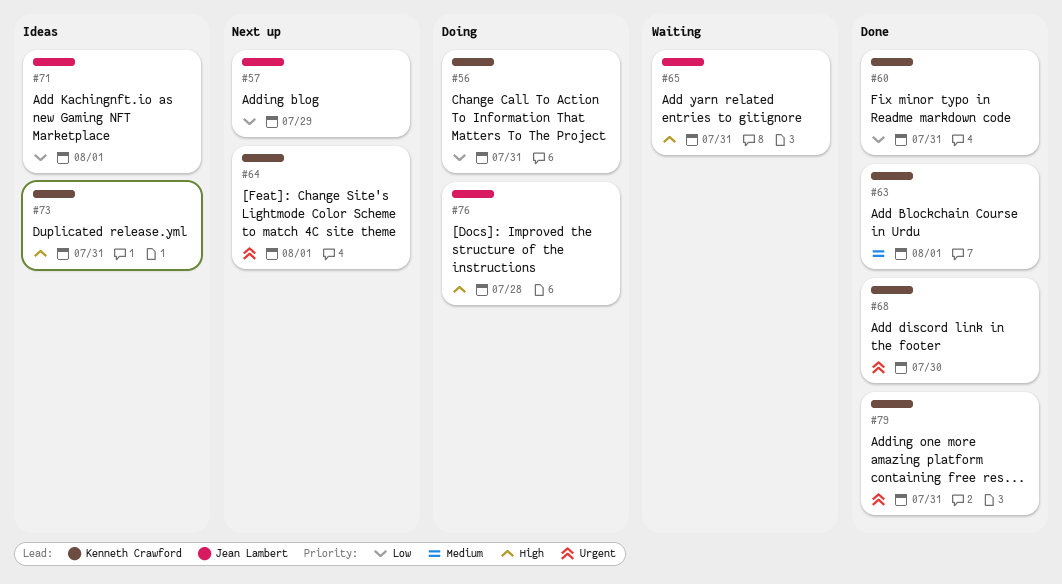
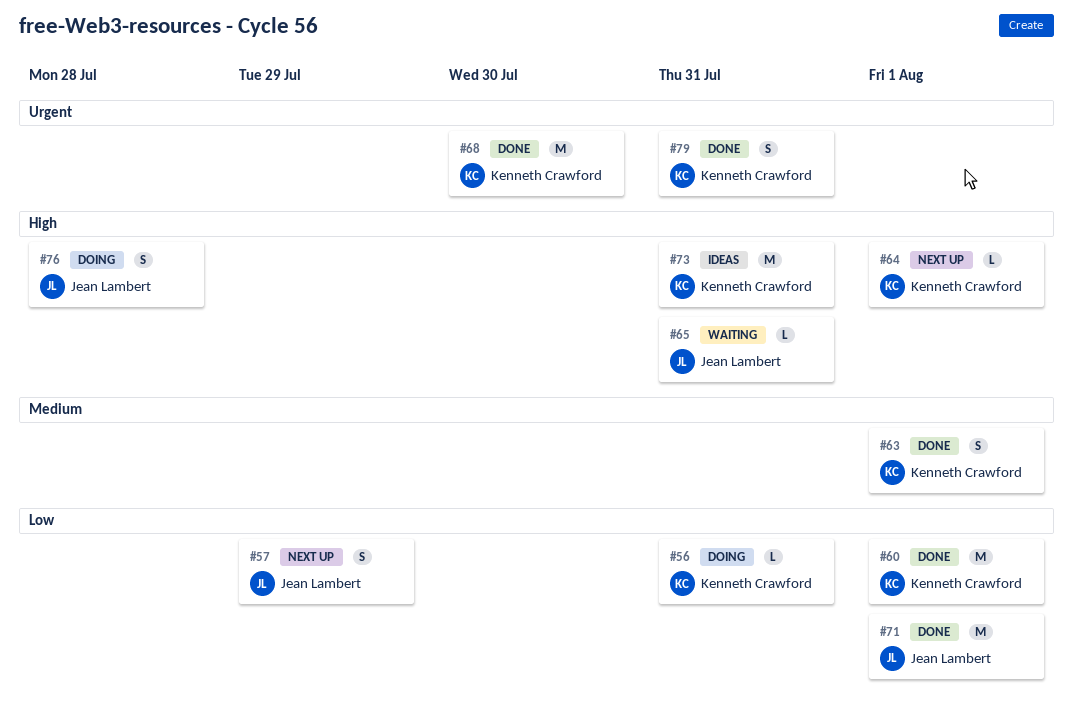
#60, due: Jul 31 -> Aug 1
#64, priority: Urgent -> High
#71, status: Ideas -> Done

